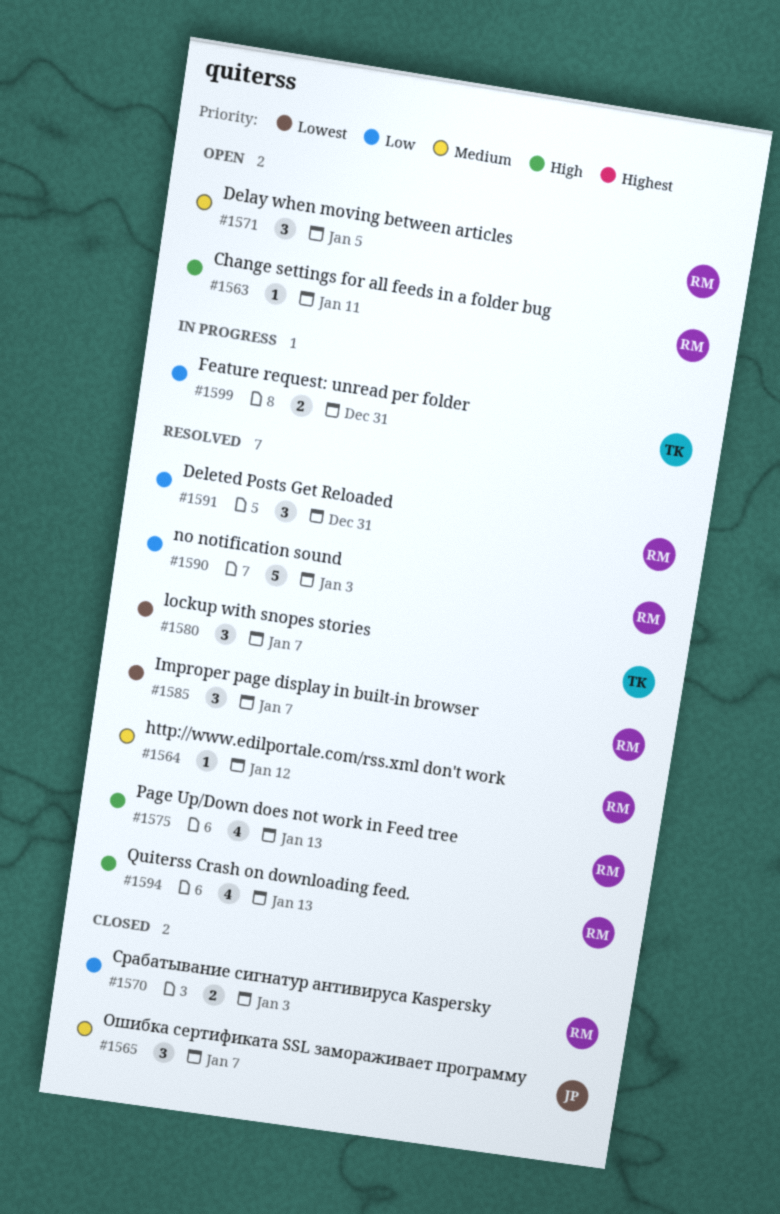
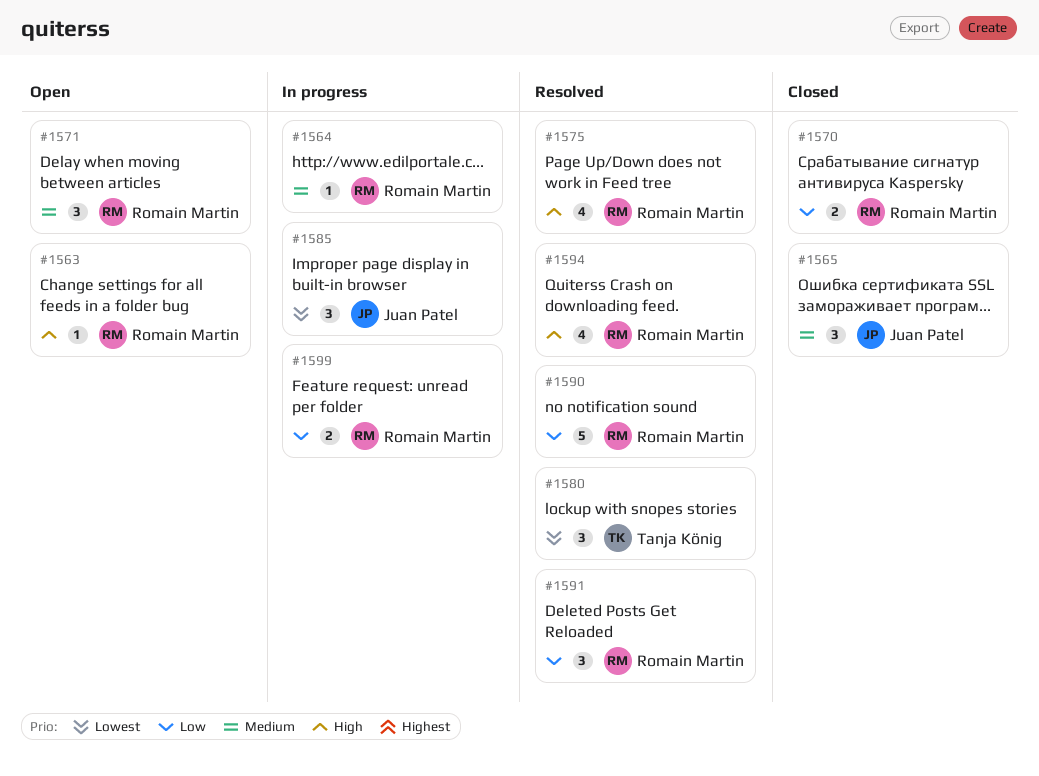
#1564, status: Resolved -> In progress
#1585, status: Resolved -> In progress
#1585, owner: Romain Martin -> Juan Patel
#1599, owner: Tanja König -> Romain Martin

